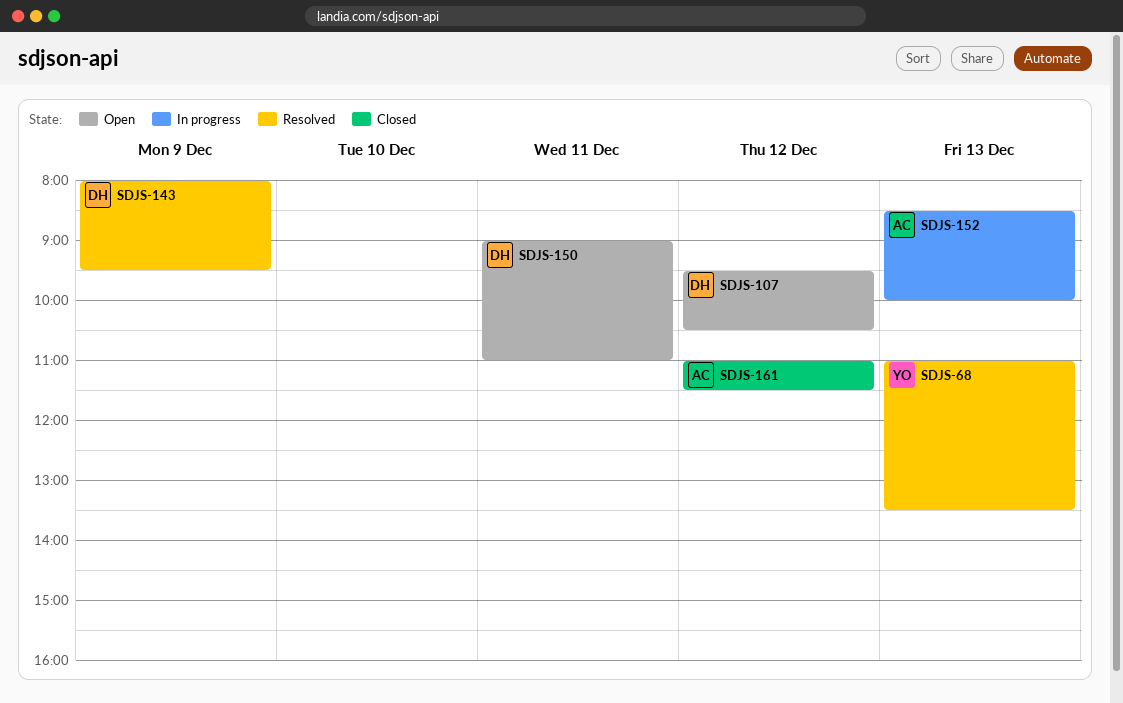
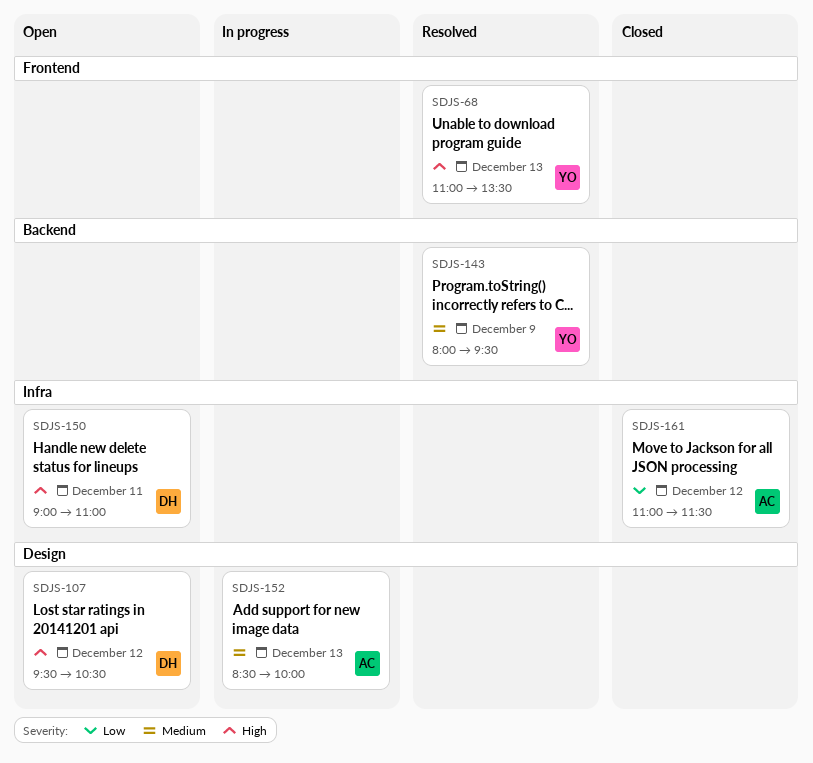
SDJS-143, owner: DH -> YO

